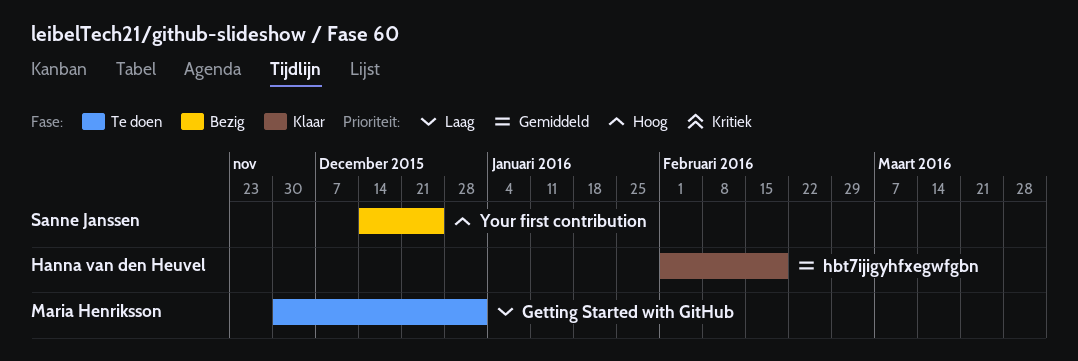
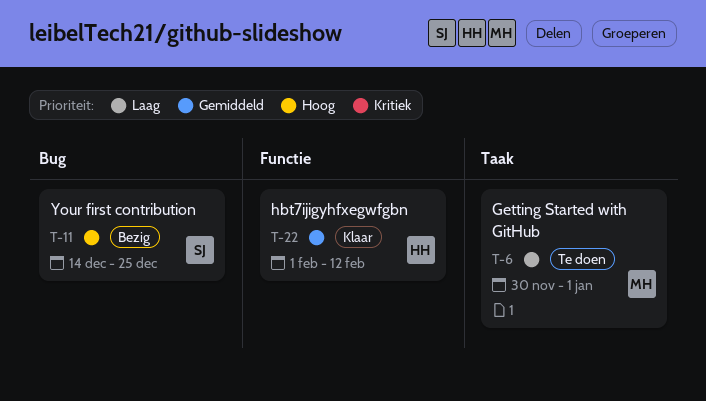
hbt7ijigyhfxegwfgbn, due: Feb 19 -> Feb 12

